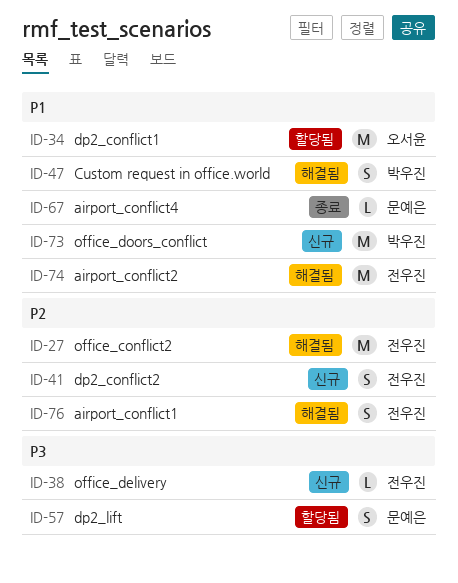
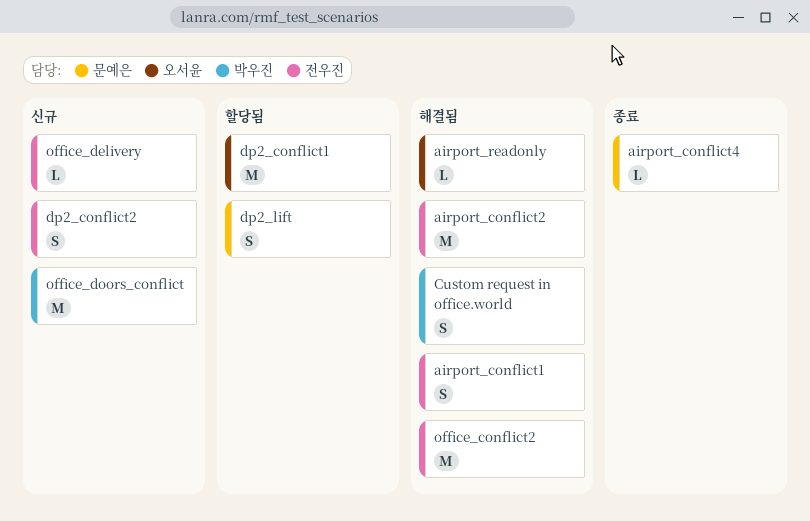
airport_readonly: none -> present

